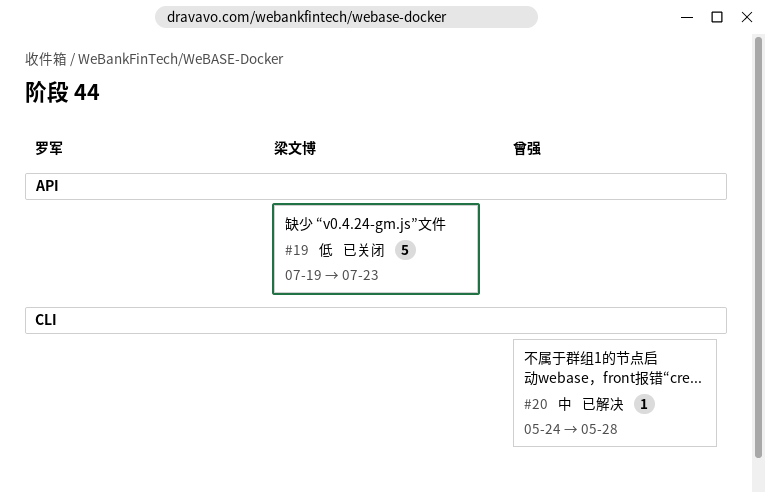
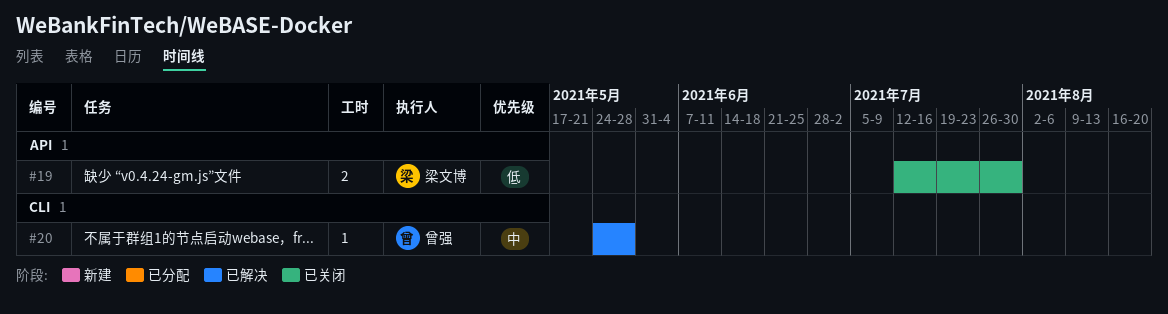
#19, estimate: 5 -> 2
#19, start: Jul 19 -> Jul 12
#19, due: Jul 23 -> Jul 30

